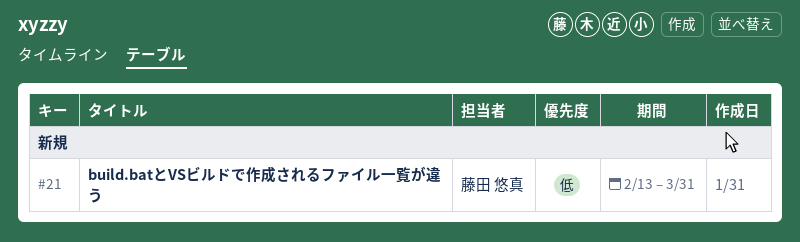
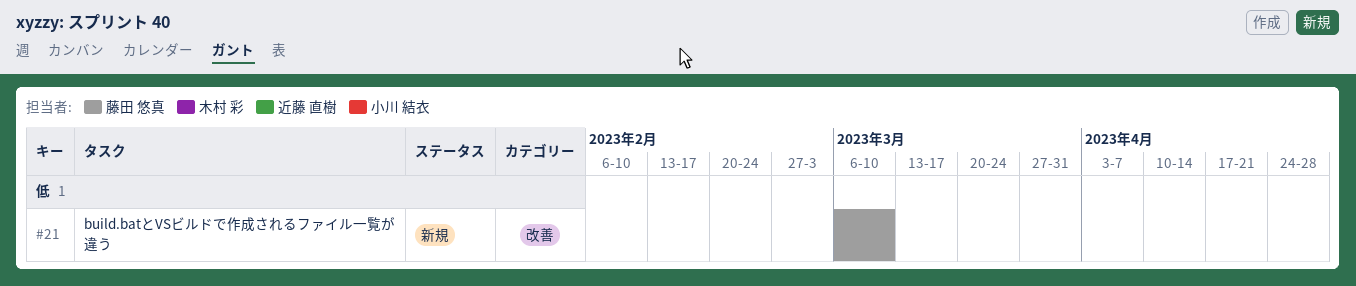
#21, start: Feb 13 -> Mar 6
#21, due: Mar 31 -> Mar 10

